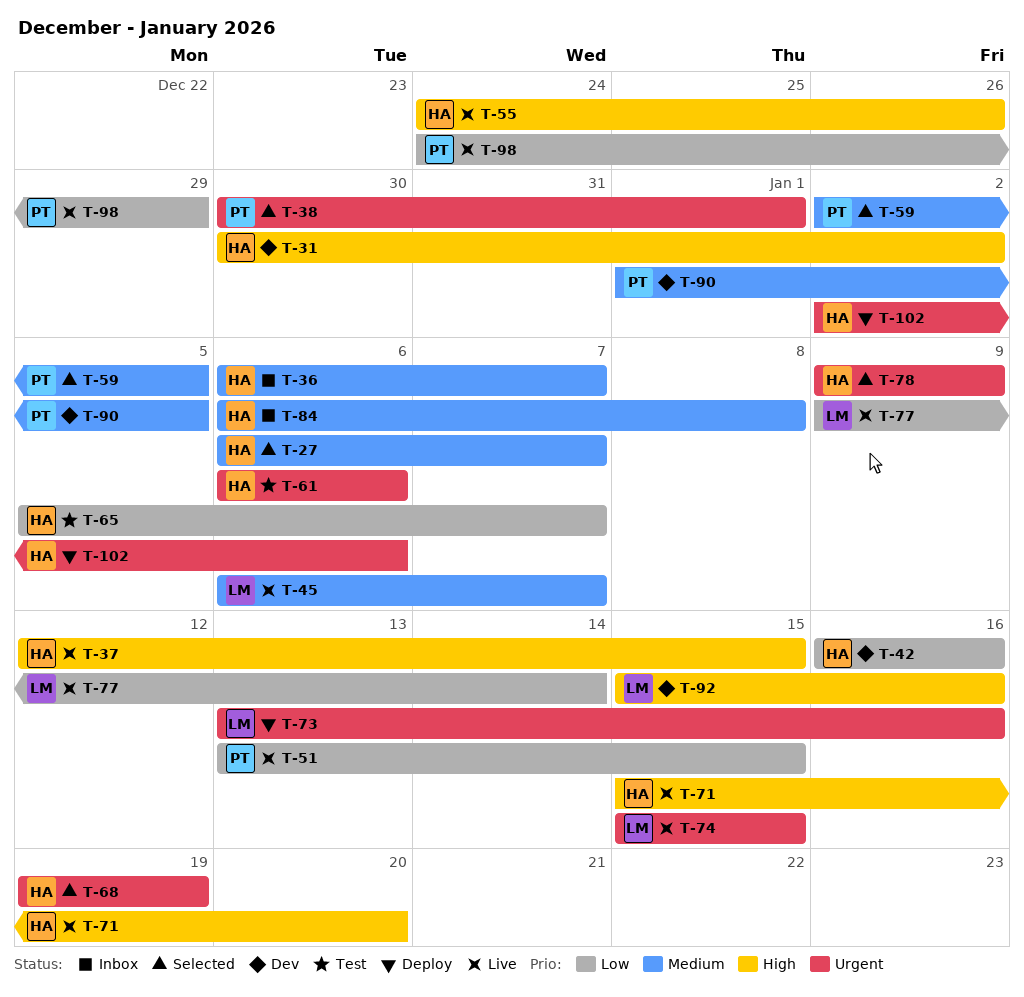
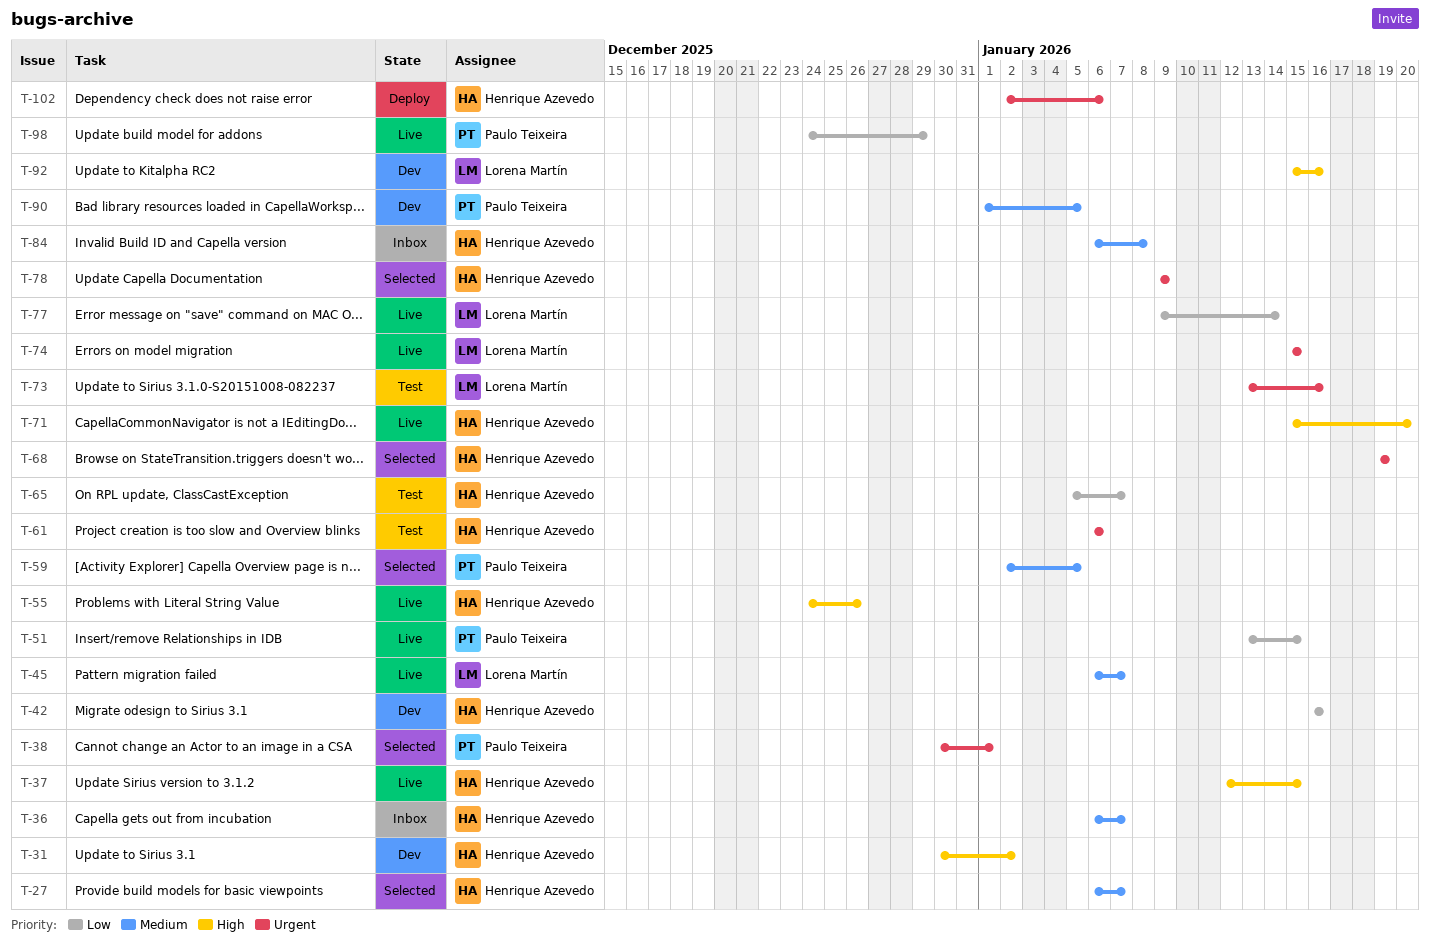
T-73, status: Deploy -> Test

